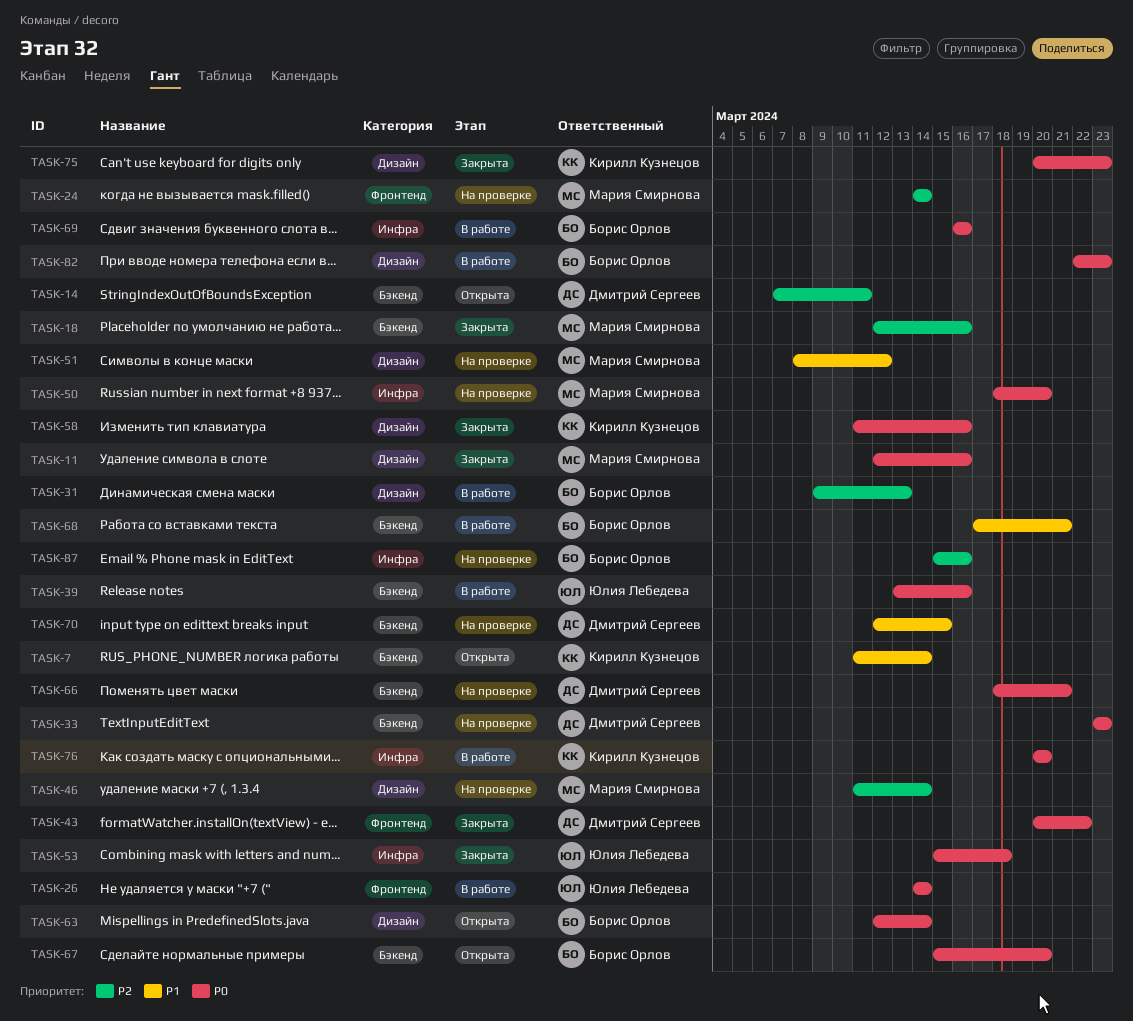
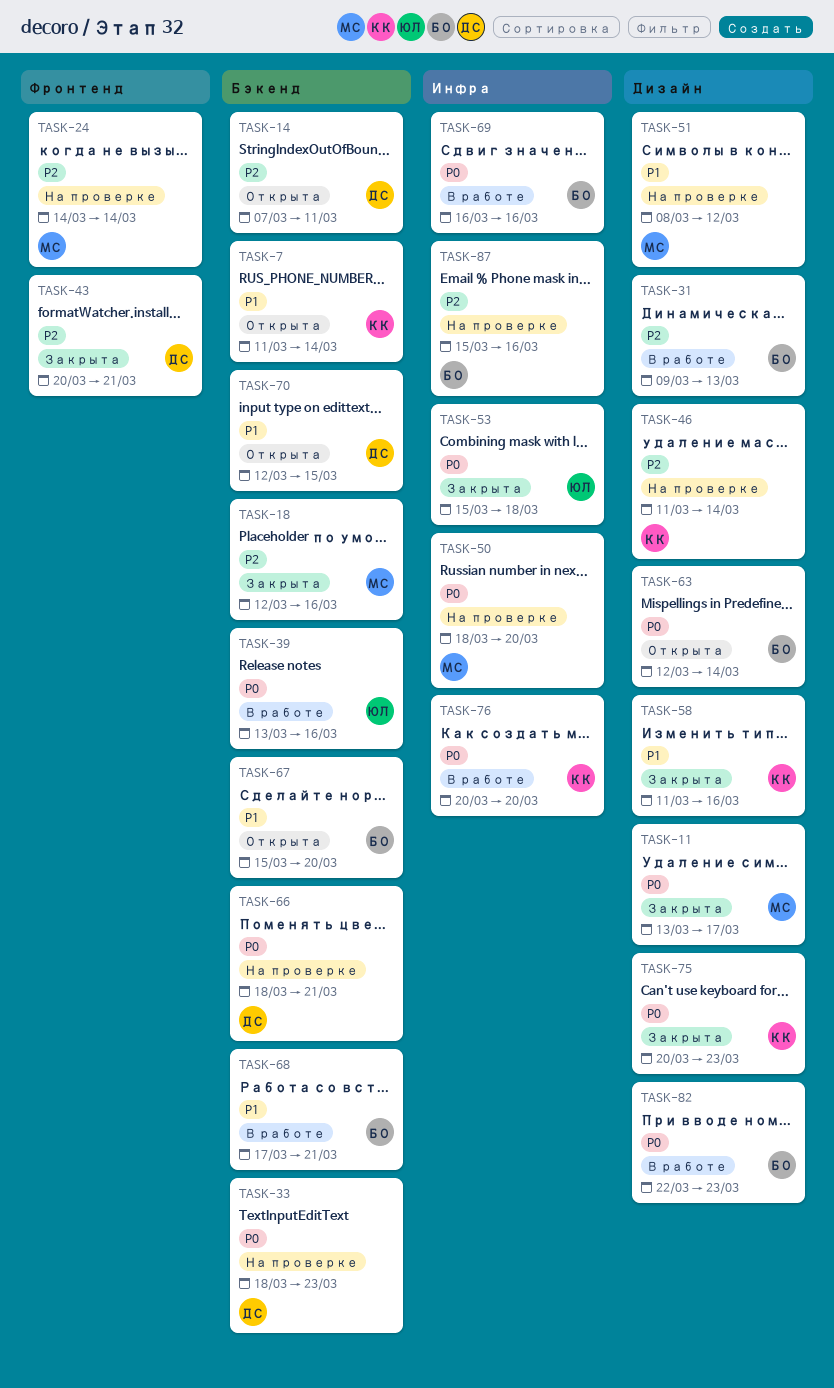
TASK-11, start: Mar 12 -> Mar 13
TASK-11, due: Mar 16 -> Mar 17
TASK-26: present -> none
TASK-33, start: Mar 23 -> Mar 18
TASK-43, priority: P0 -> P2
TASK-43, due: Mar 22 -> Mar 21
TASK-46, owner: Мария Смирнова -> Кирилл Кузнецов
TASK-58, priority: P0 -> P1
TASK-67, priority: P0 -> P1
TASK-70, status: На проверке -> Открыта

